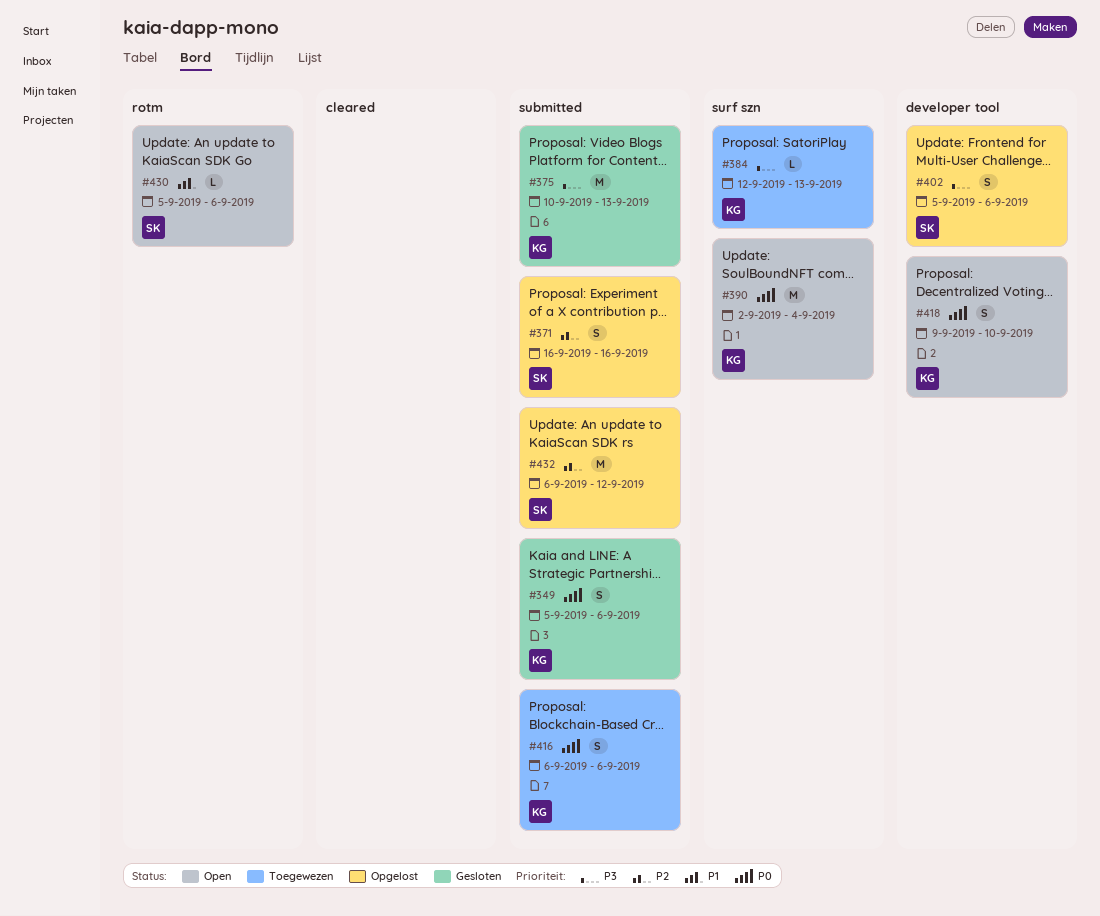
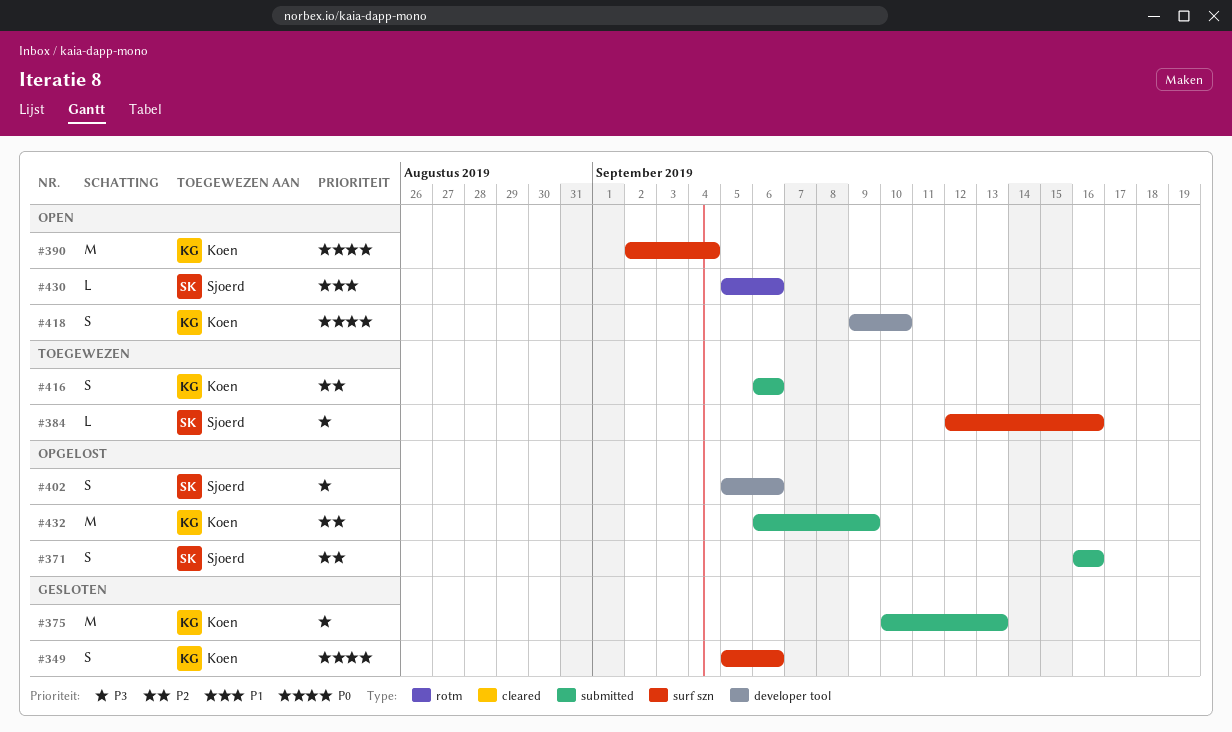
#349, label: submitted -> surf szn
#384, owner: Koen -> Sjoerd
#384, due: Sep 13 -> Sep 16
#416, priority: P0 -> P2
#432, owner: Sjoerd -> Koen
#432, due: Sep 12 -> Sep 9

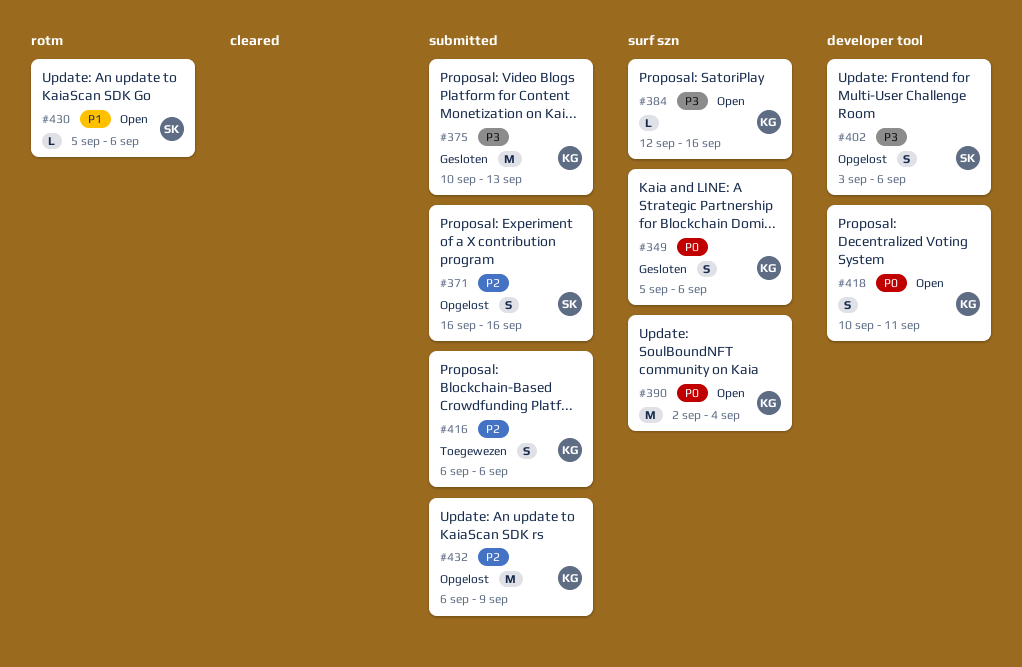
#384, status: Toegewezen -> Open
#384, owner: Sjoerd -> Koen
#402, start: Sep 5 -> Sep 3
#418, start: Sep 9 -> Sep 10
#418, due: Sep 10 -> Sep 11

